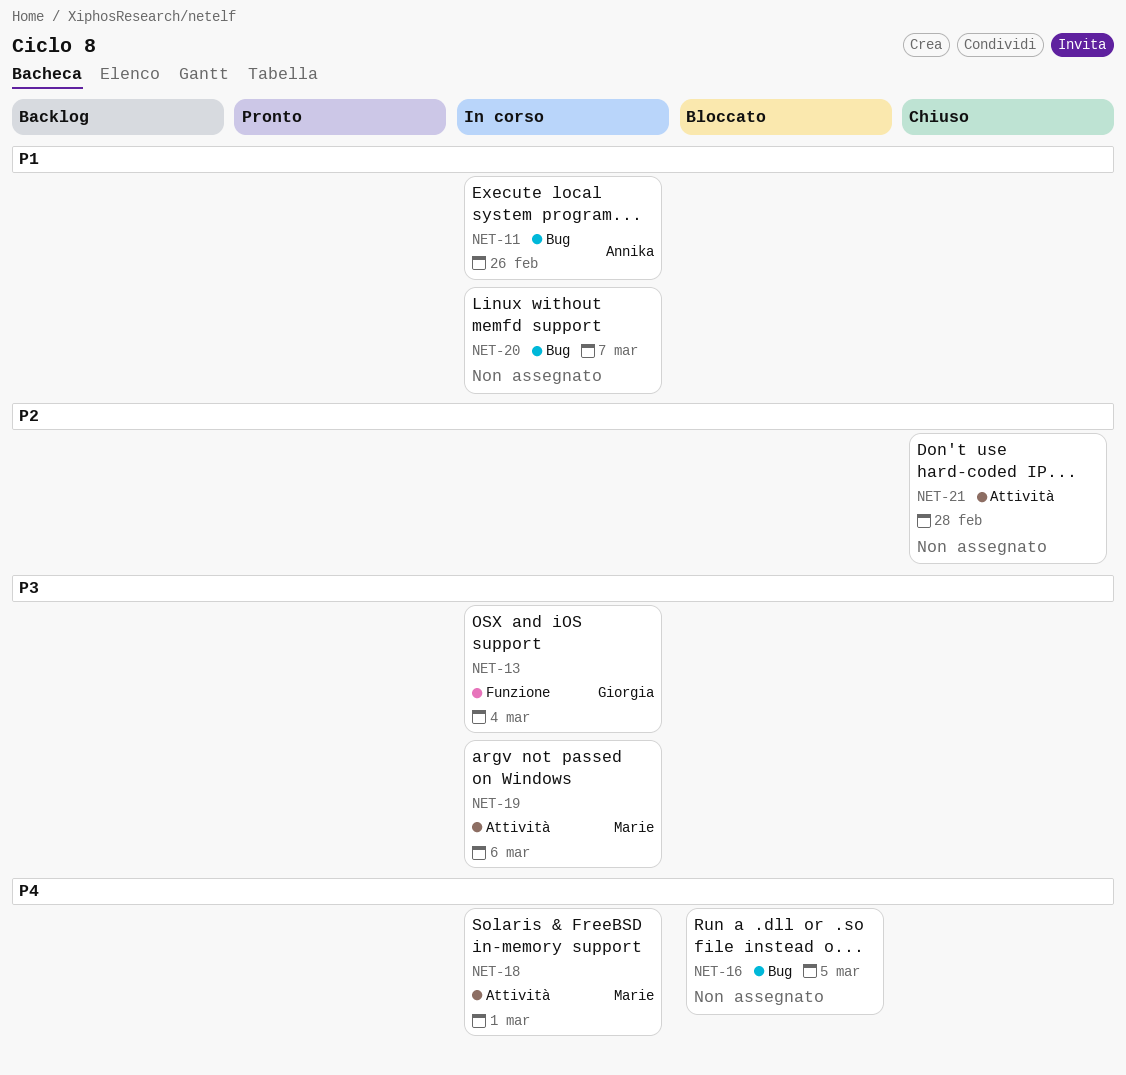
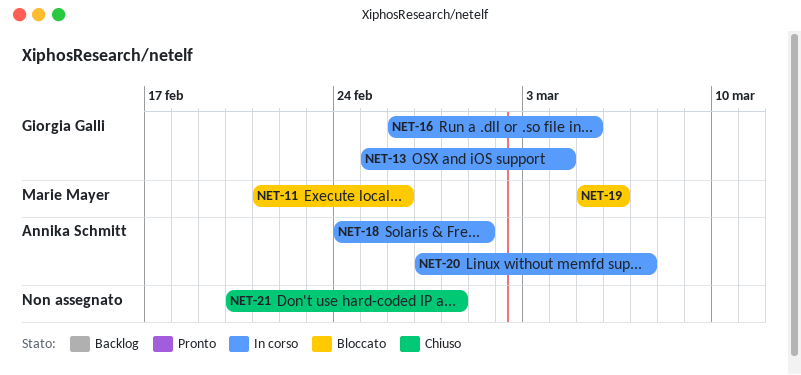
NET-11, status: In corso -> Bloccato
NET-11, owner: Annika Schmitt -> Marie Mayer
NET-16, status: Bloccato -> In corso
NET-16, owner: none -> Giorgia Galli
NET-18, owner: Marie Mayer -> Annika Schmitt
NET-19, status: In corso -> Bloccato
NET-20, owner: none -> Annika Schmitt

